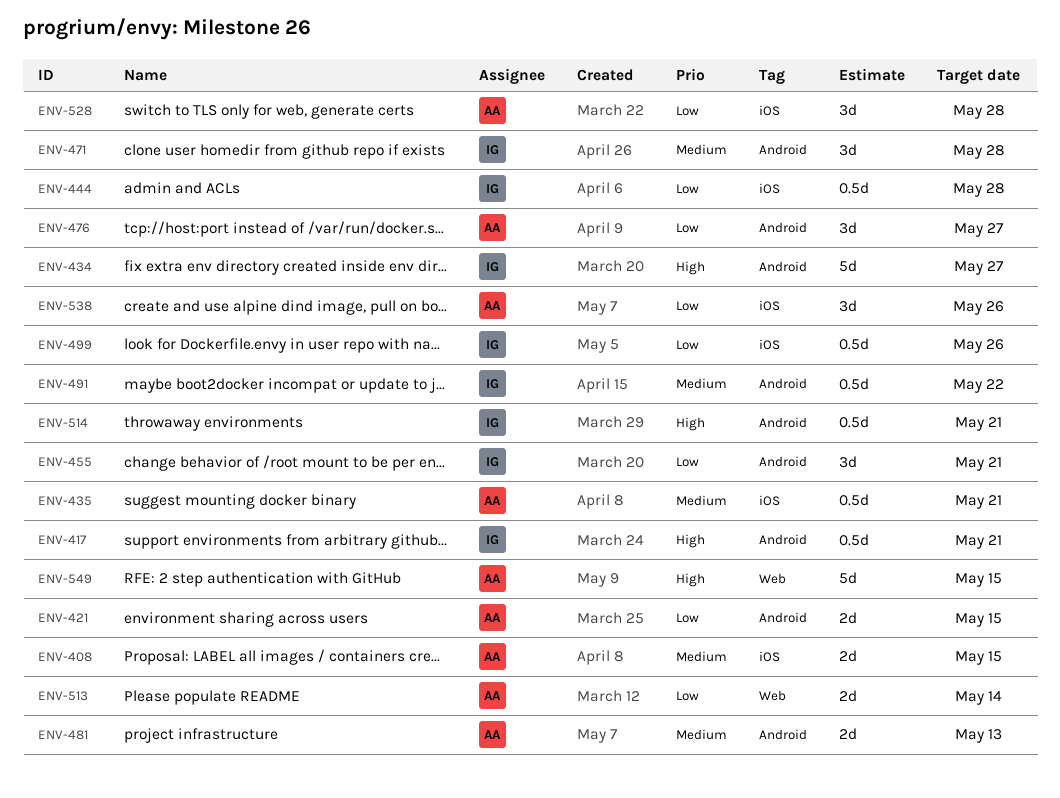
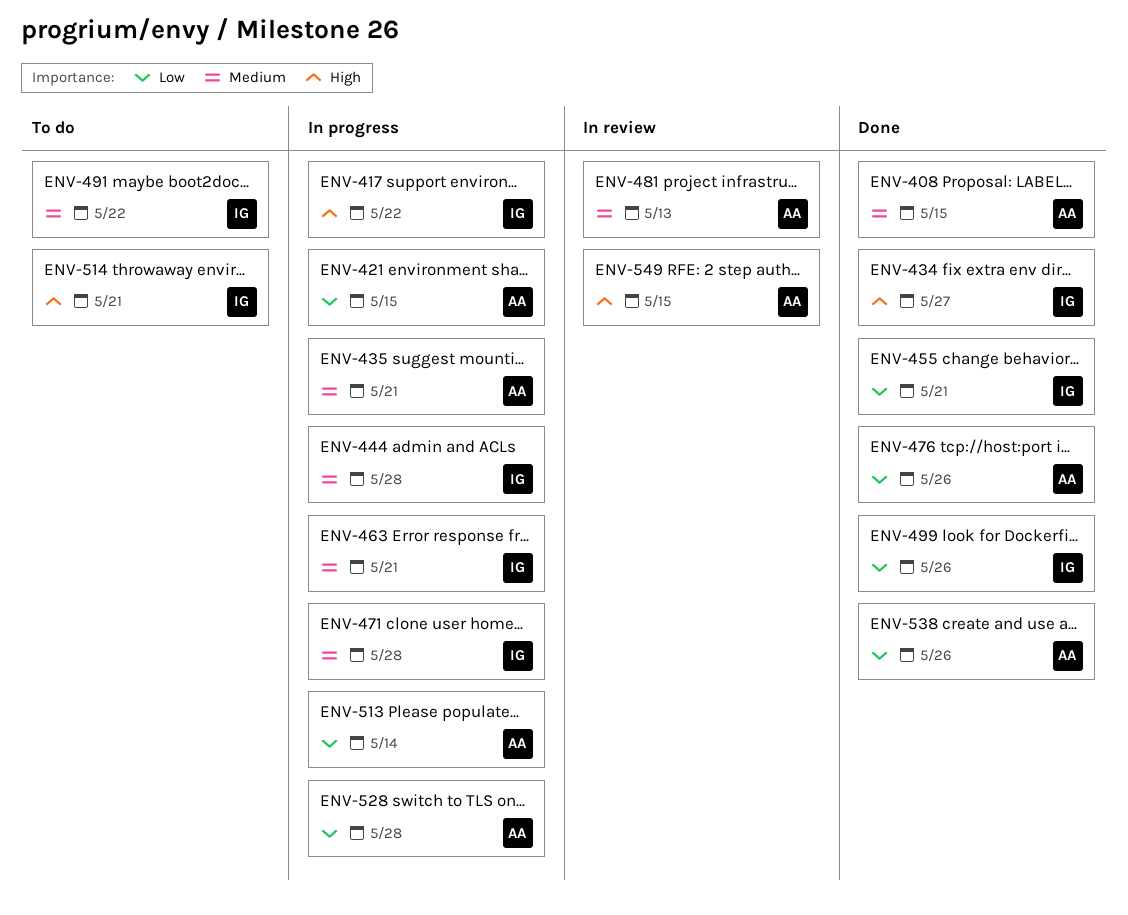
ENV-417, due: May 21 -> May 22
ENV-444, priority: Low -> Medium
ENV-463: none -> present
ENV-476, due: May 27 -> May 26

